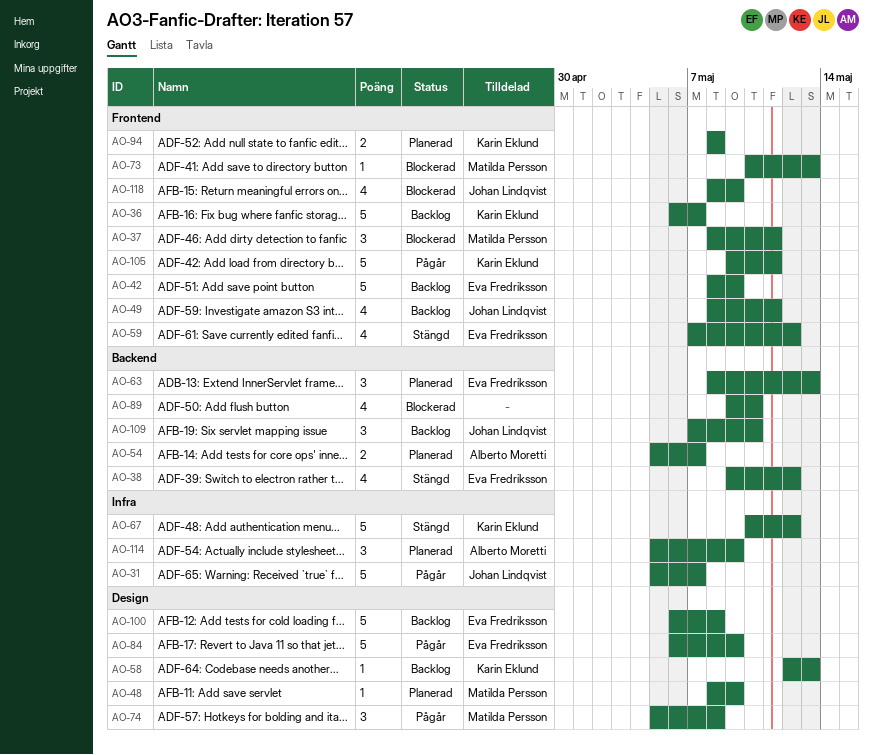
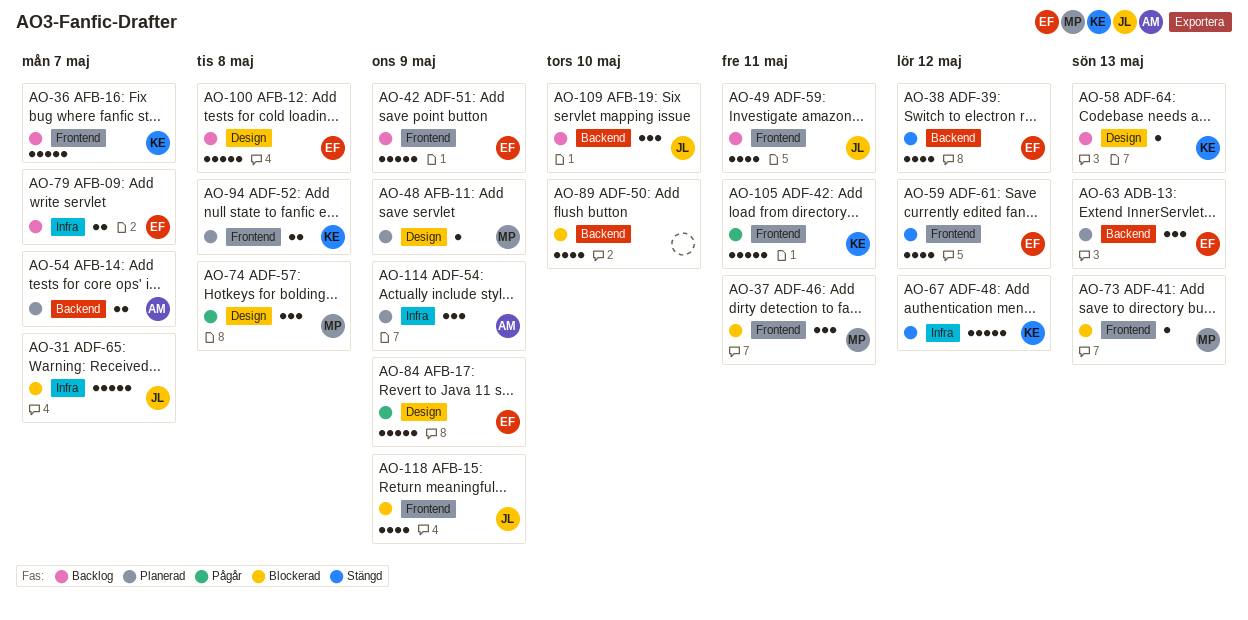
AO-31, status: Pågår -> Blockerad
AO-79: none -> present

